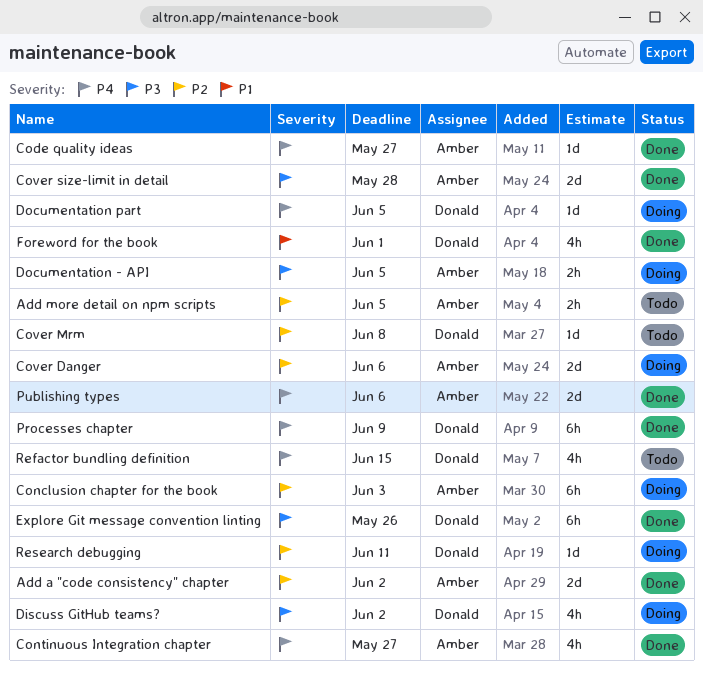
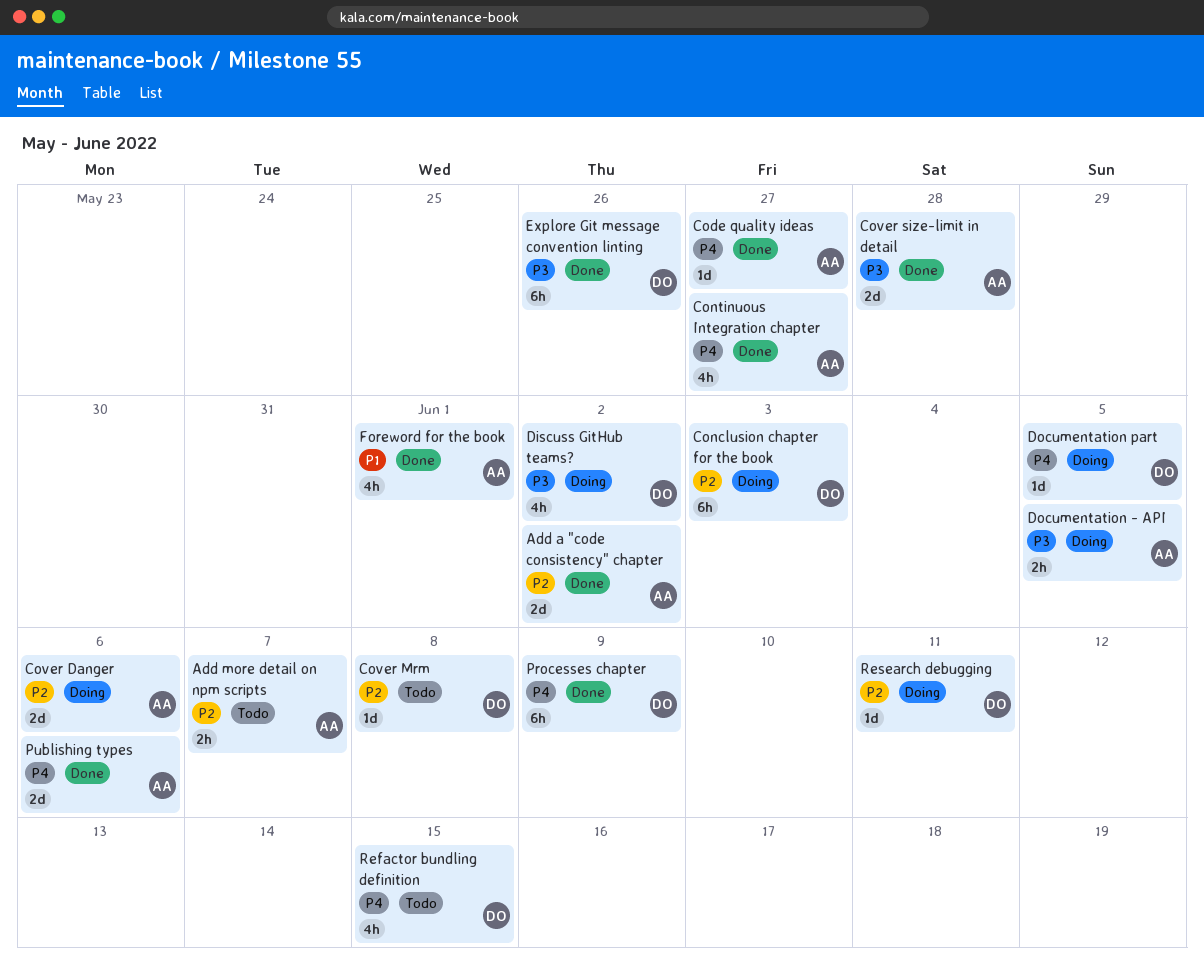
Add more detail on npm scripts, due: Jun 5 -> Jun 7
Conclusion chapter for the book, owner: Amber -> Donald
Foreword for the book, owner: Donald -> Amber

